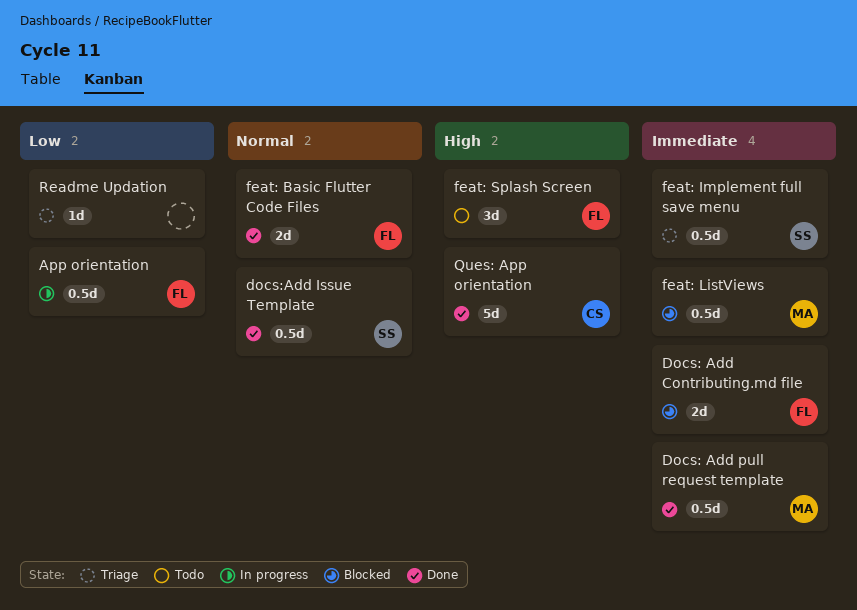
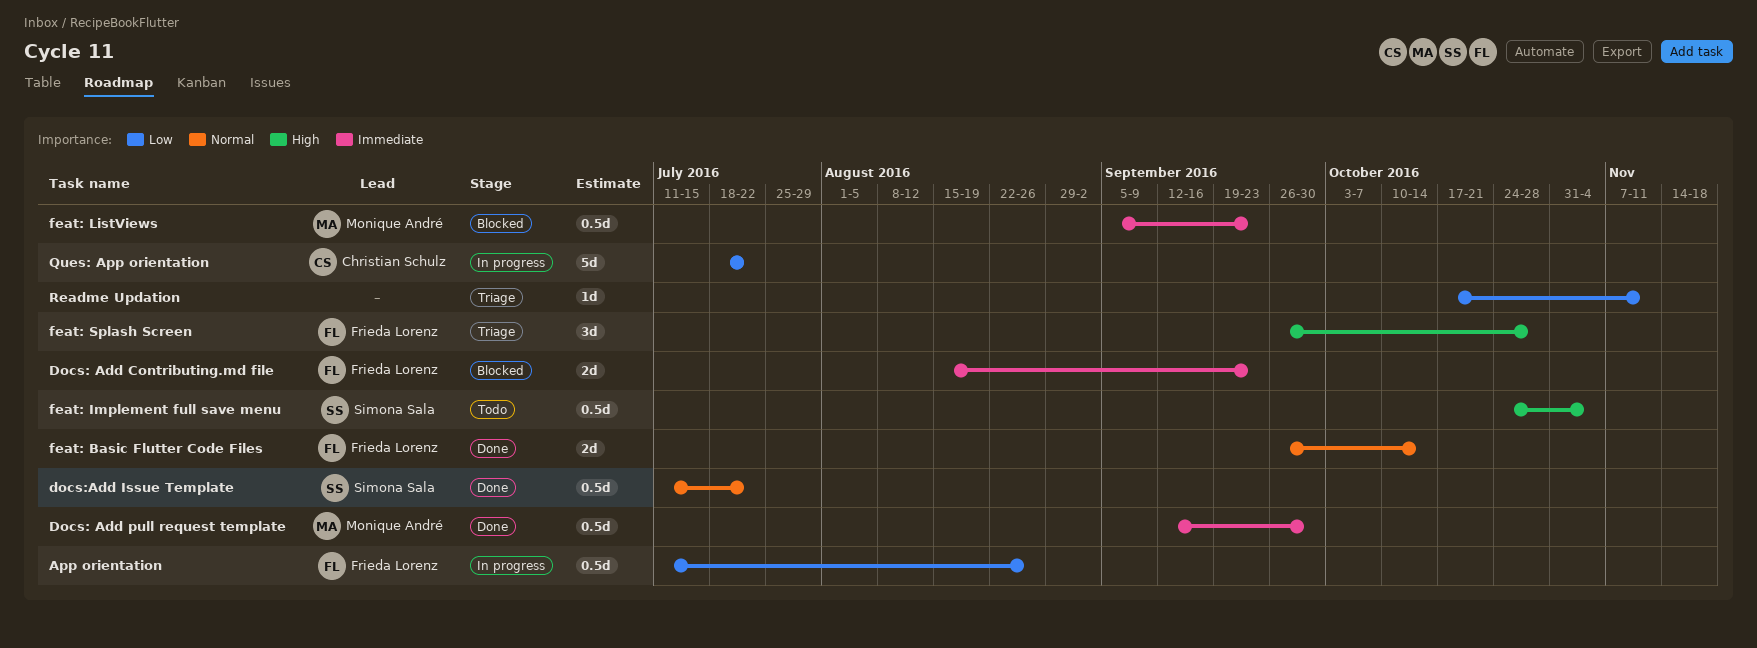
feat: Implement full save menu, status: Triage -> Todo
feat: Implement full save menu, priority: Immediate -> High
feat: Splash Screen, status: Todo -> Triage
Ques: App orientation, status: Done -> In progress
Ques: App orientation, priority: High -> Low

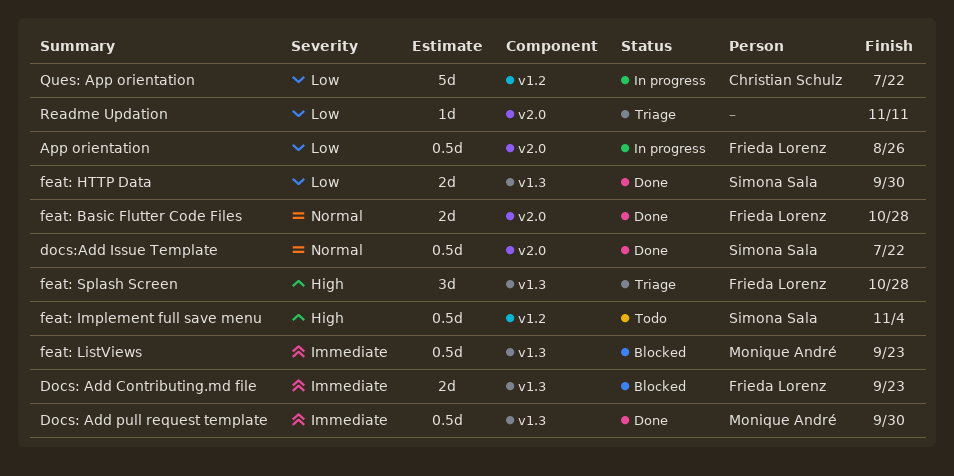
feat: Basic Flutter Code Files, due: Oct 14 -> Oct 28
feat: HTTP Data: none -> present

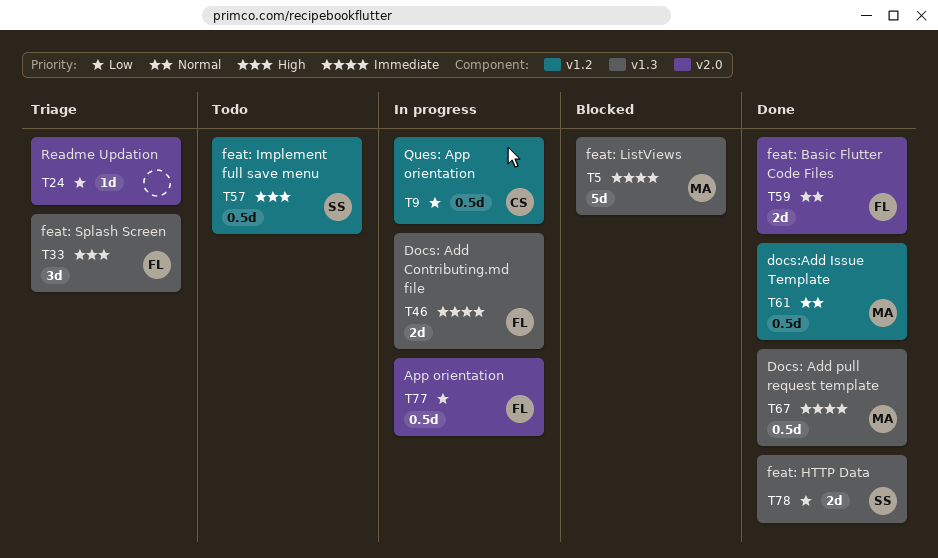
Docs: Add Contributing.md file, status: Blocked -> In progress
docs:Add Issue Template, owner: Simona Sala -> Monique André
docs:Add Issue Template, label: v2.0 -> v1.2
feat: ListViews, estimate: 0.5d -> 5d
Ques: App orientation, estimate: 5d -> 0.5d

